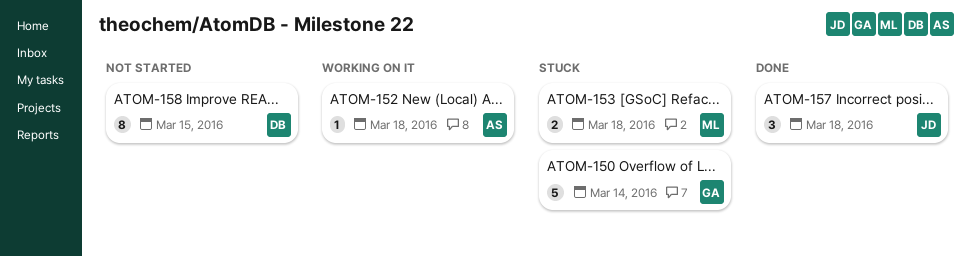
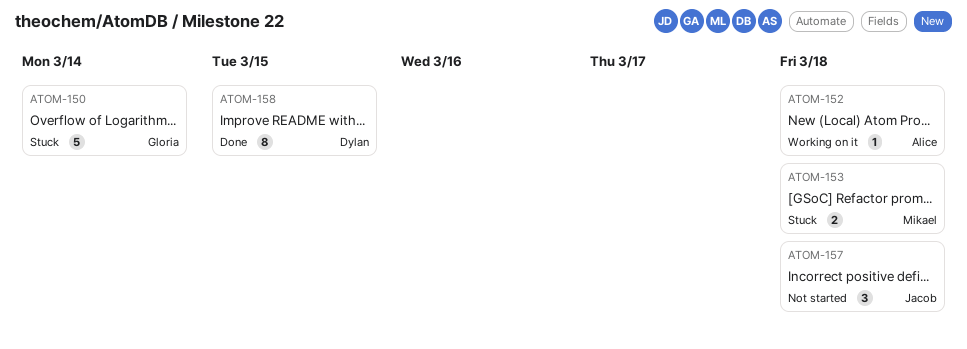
ATOM-157, status: Done -> Not started
ATOM-158, status: Not started -> Done

